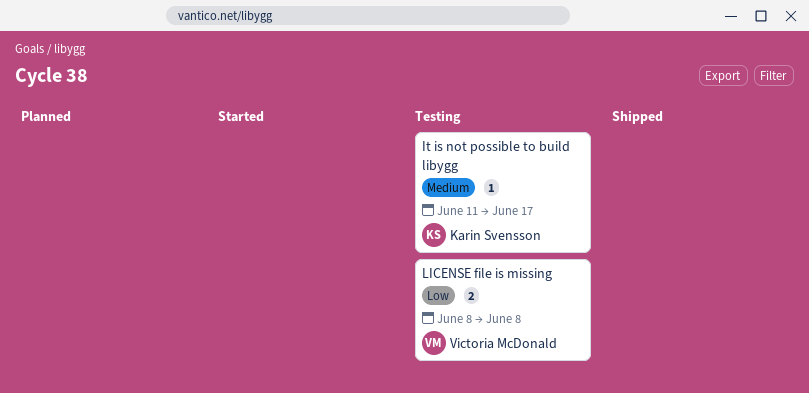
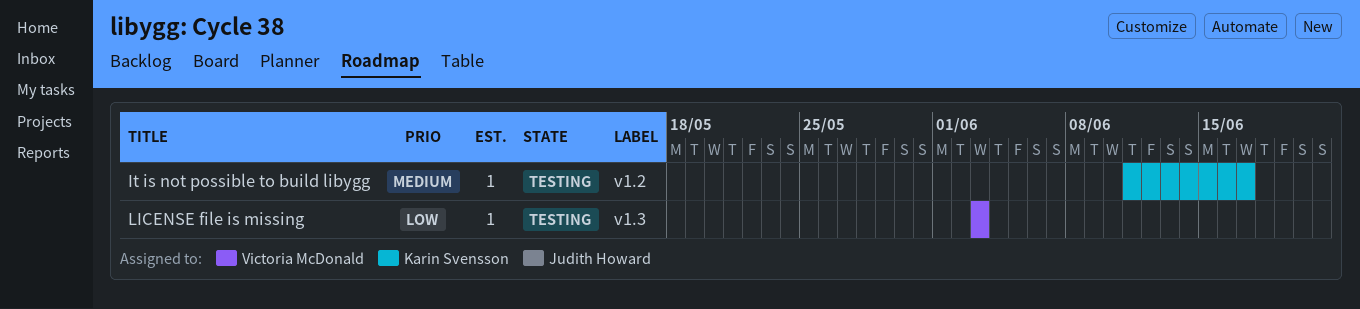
LICENSE file is missing, estimate: 2 -> 1
LICENSE file is missing, start: Jun 8 -> Jun 3
LICENSE file is missing, due: Jun 8 -> Jun 3

